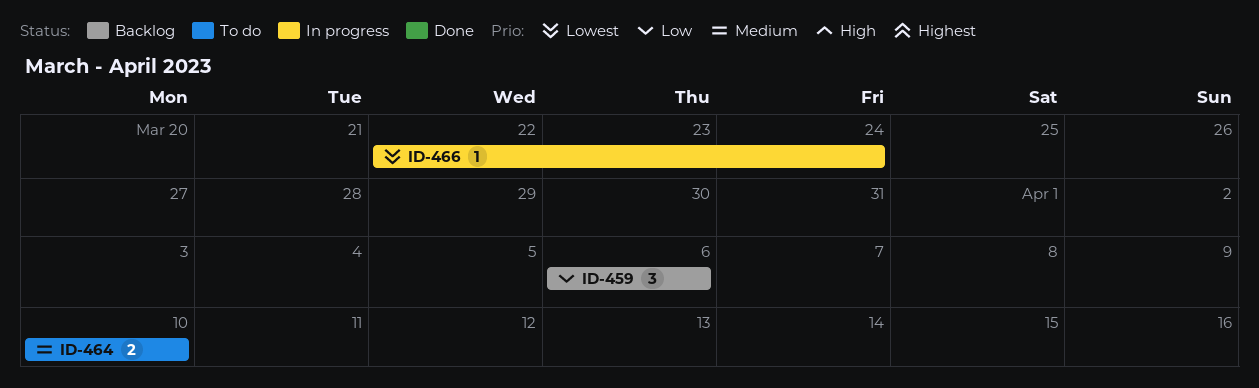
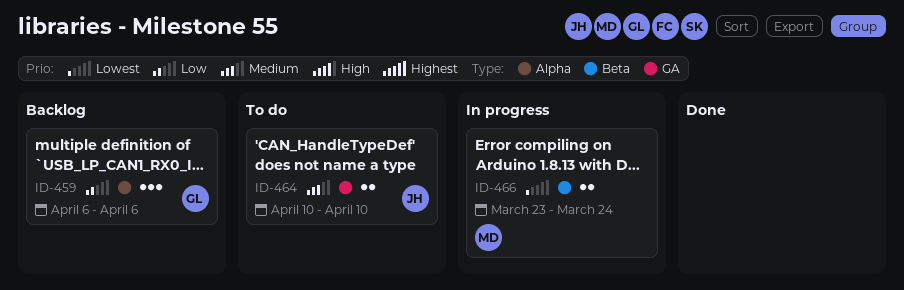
ID-466, estimate: 1 -> 2
ID-466, start: Mar 22 -> Mar 23

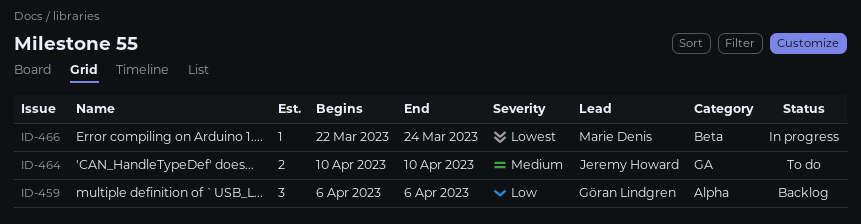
ID-466, estimate: 2 -> 1
ID-466, start: Mar 23 -> Mar 22

